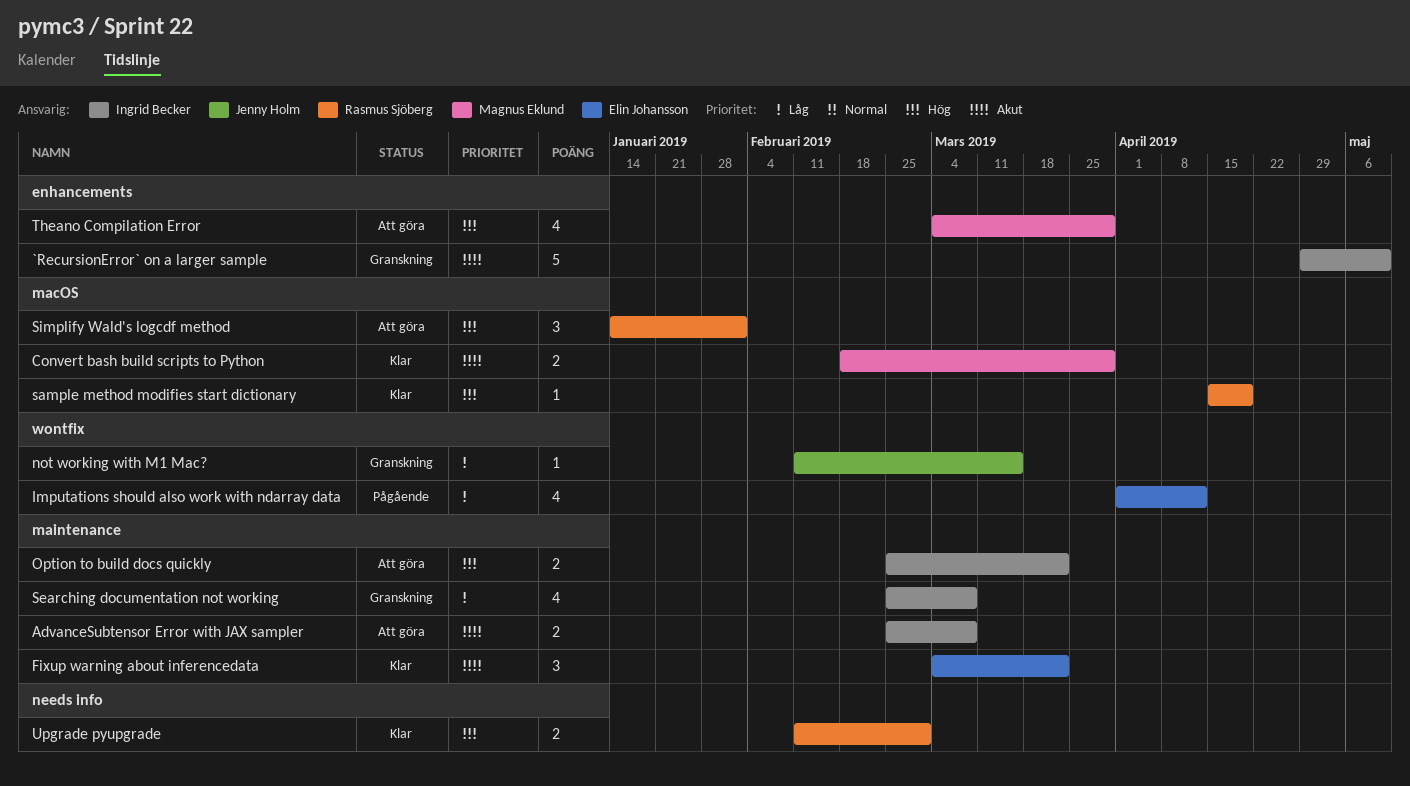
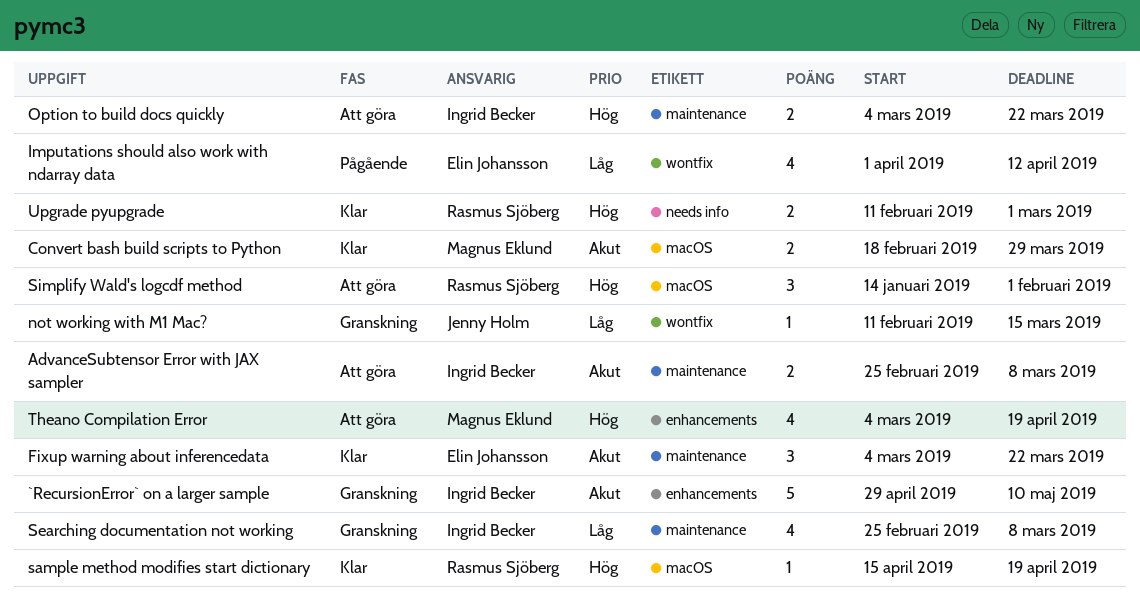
Option to build docs quickly, start: Feb 25 -> Mar 4
Theano Compilation Error, due: Mar 29 -> Apr 19

